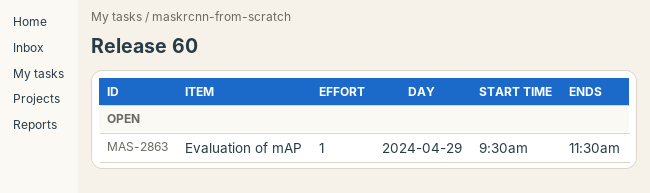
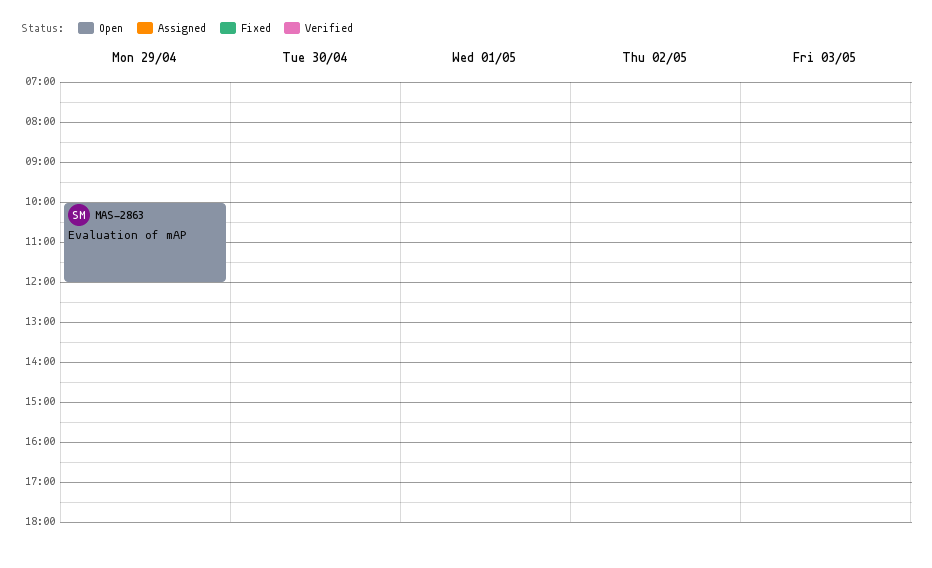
MAS-2863, begins: 09:30 -> 10:00
MAS-2863, ends: 11:30 -> 12:00

